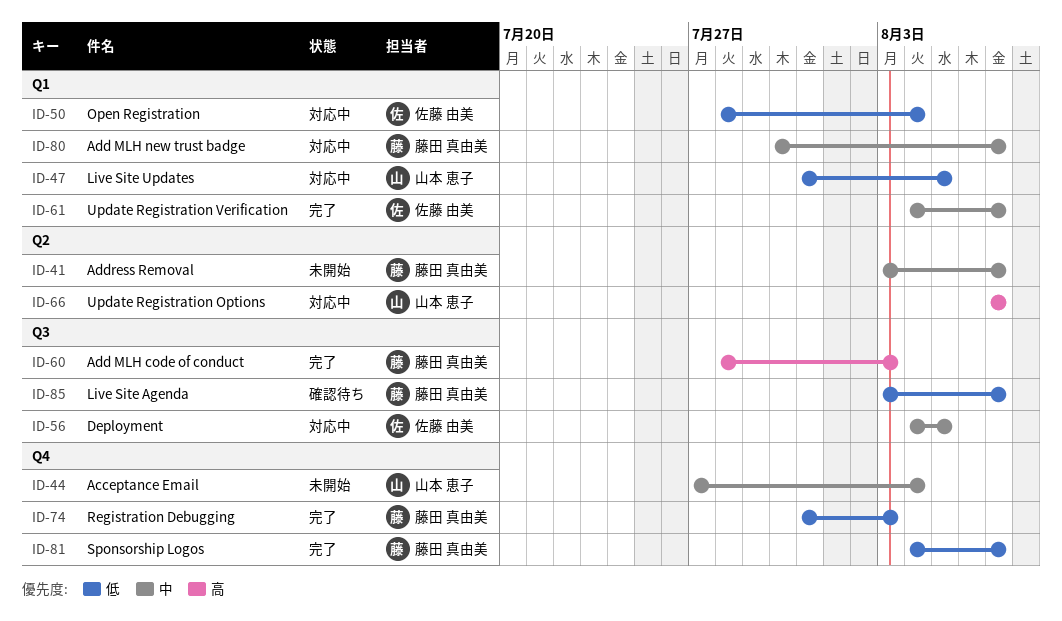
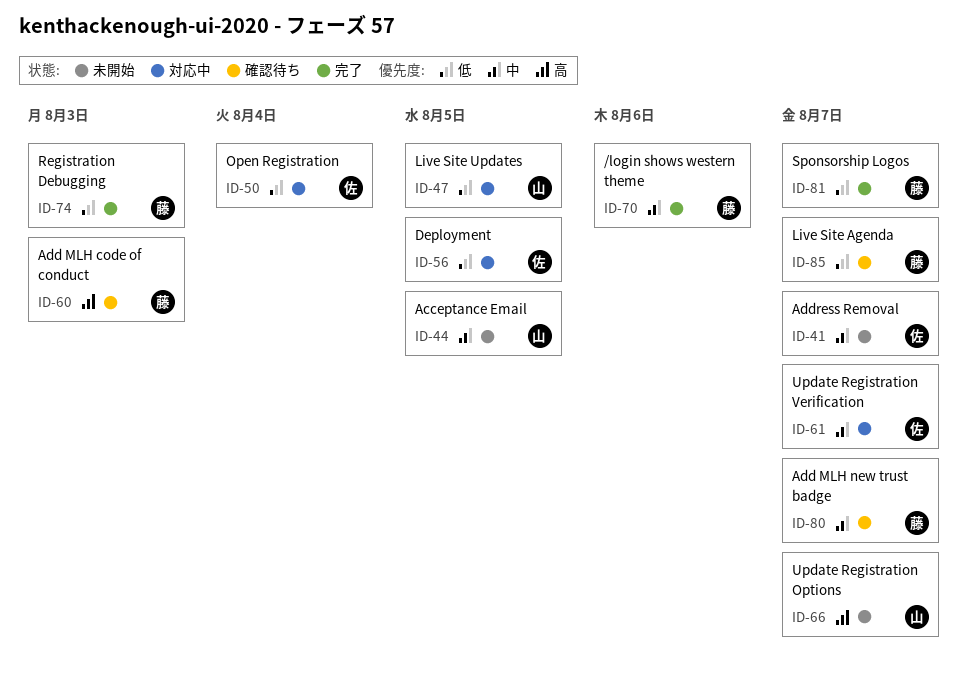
ID-41, owner: 藤田 真由美 -> 佐藤 由美
ID-44, due: Aug 4 -> Aug 5
ID-56, priority: 中 -> 低
ID-60, status: 完了 -> 確認待ち
ID-61, status: 完了 -> 対応中
ID-66, status: 対応中 -> 未開始
ID-70: none -> present
ID-80, status: 対応中 -> 確認待ち

